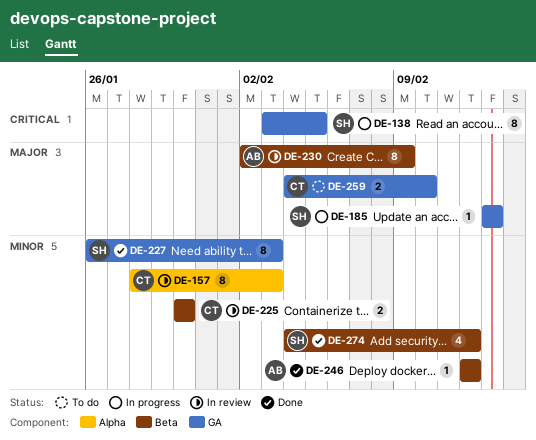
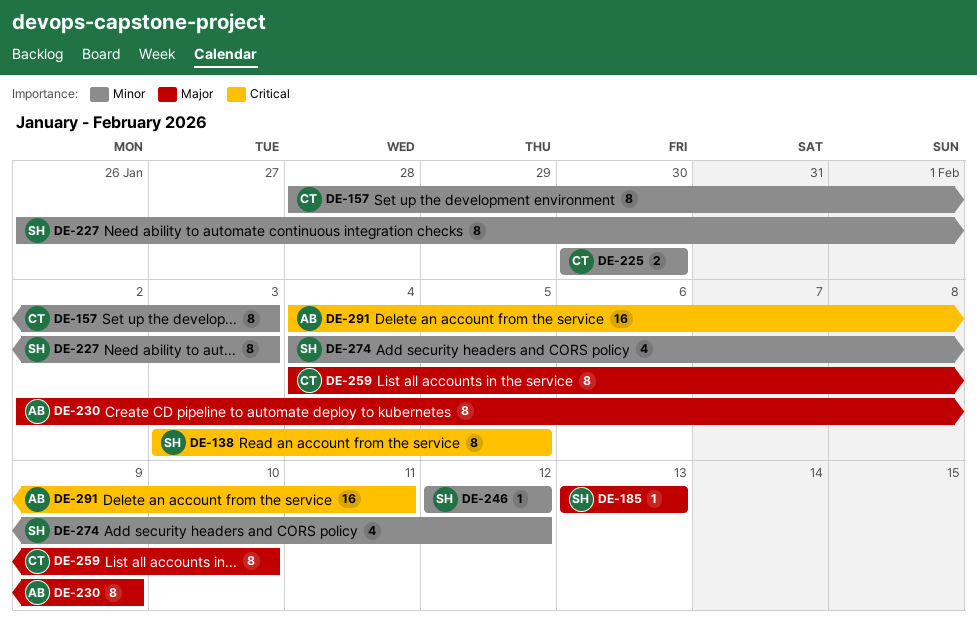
DE-246, owner: AB -> SH
DE-259, estimate: 2 -> 8
DE-291: none -> present

